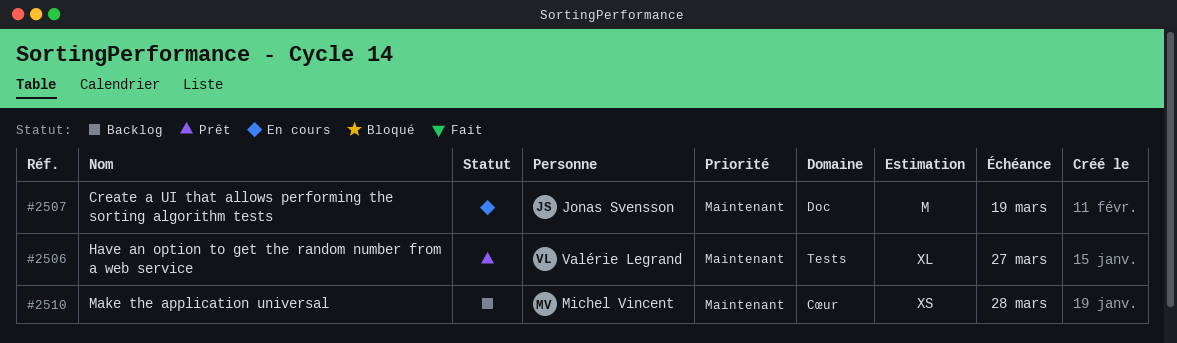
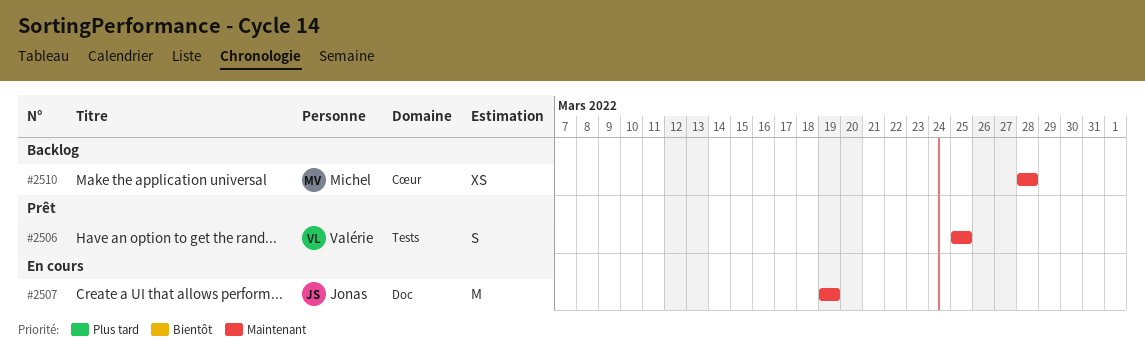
#2506, estimate: XL -> S
#2506, due: Mar 27 -> Mar 25

